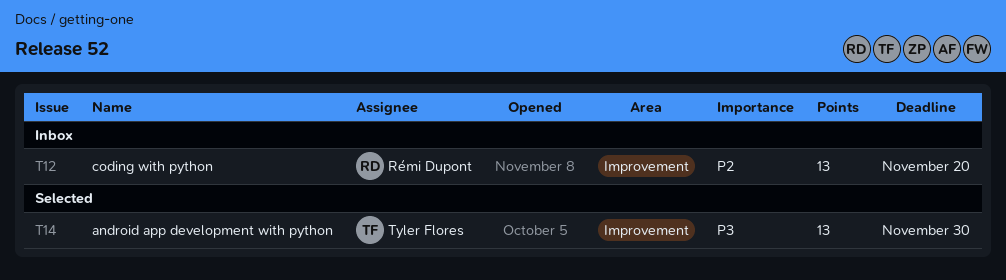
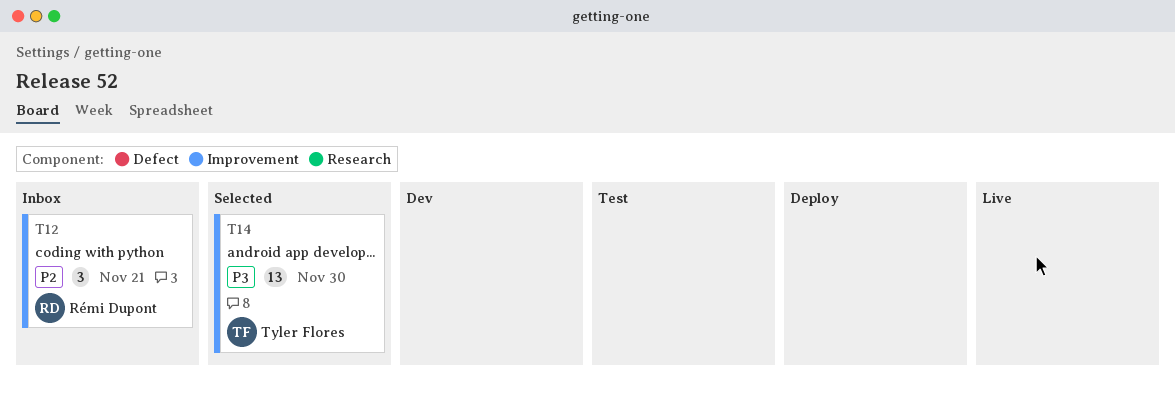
T12, estimate: 13 -> 3
T12, due: Nov 20 -> Nov 21

